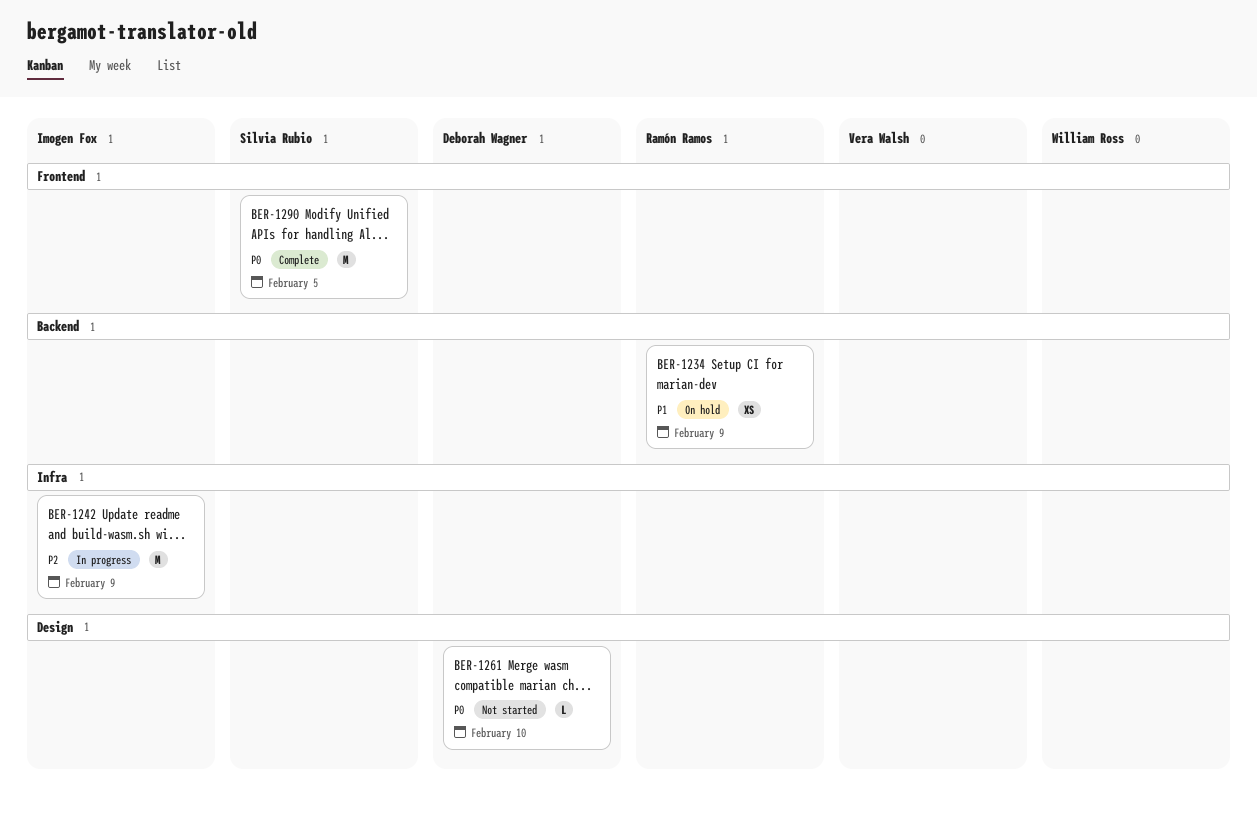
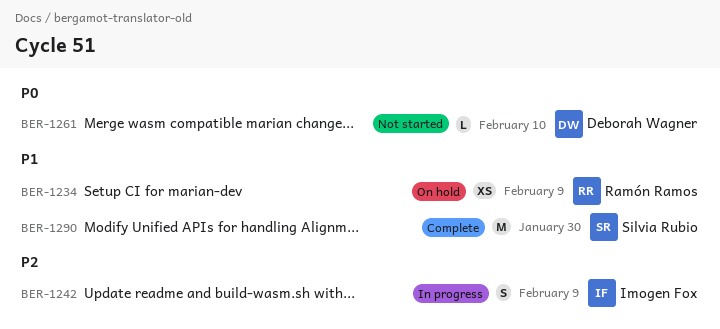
BER-1242, estimate: M -> S
BER-1290, priority: P0 -> P1
BER-1290, due: Feb 5 -> Jan 30

